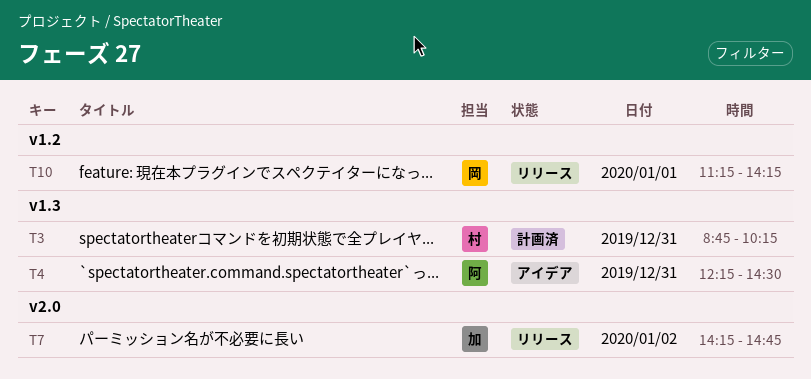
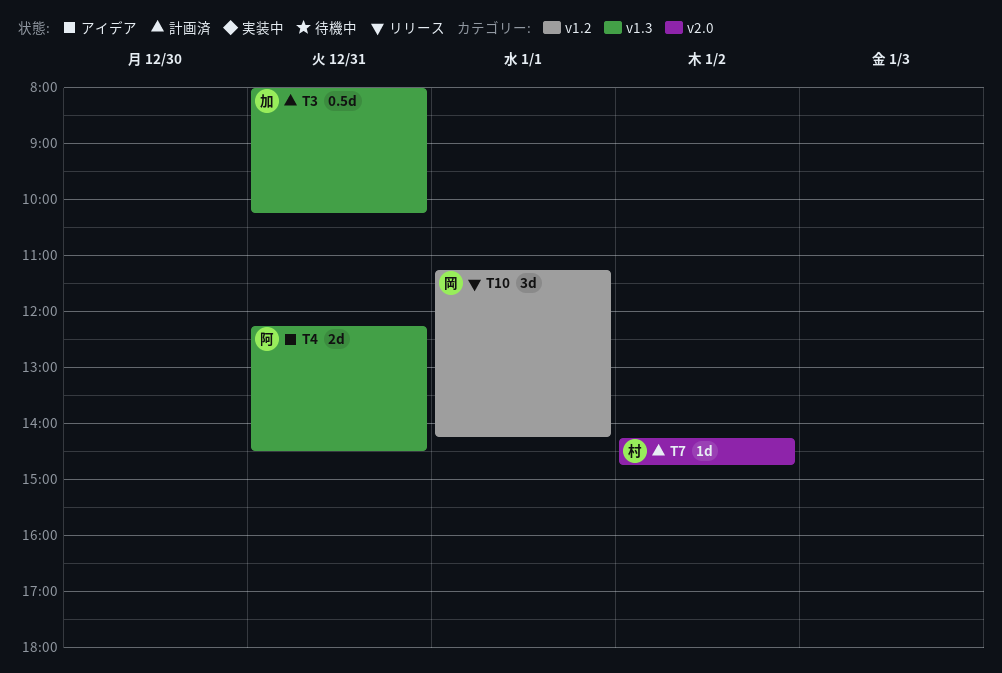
T3, owner: 村 -> 加
T3, begins: 08:45 -> 08:00
T7, status: リリース -> 計画済
T7, owner: 加 -> 村

